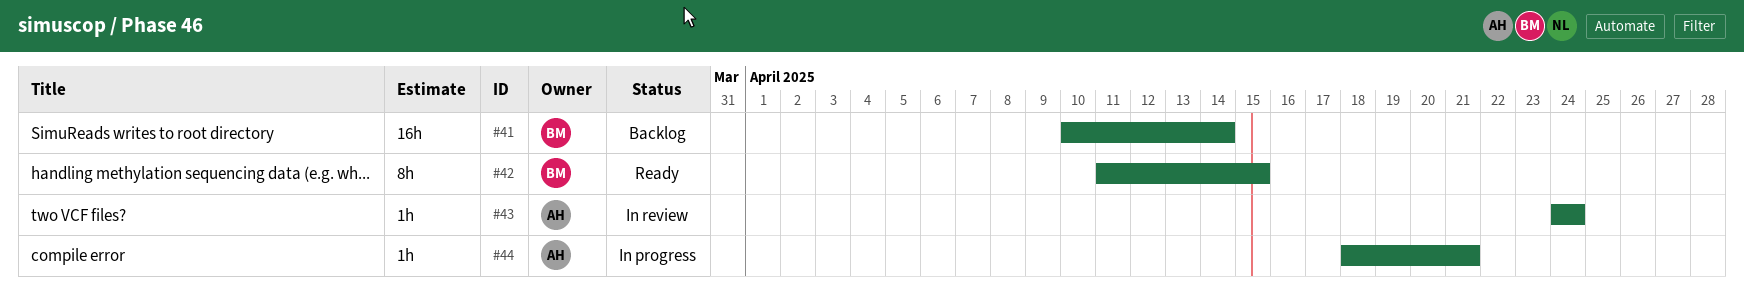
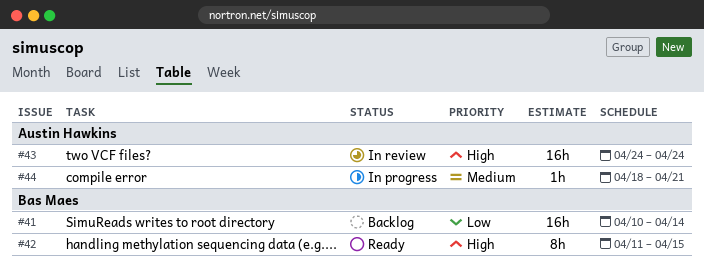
#43, estimate: 1h -> 16h

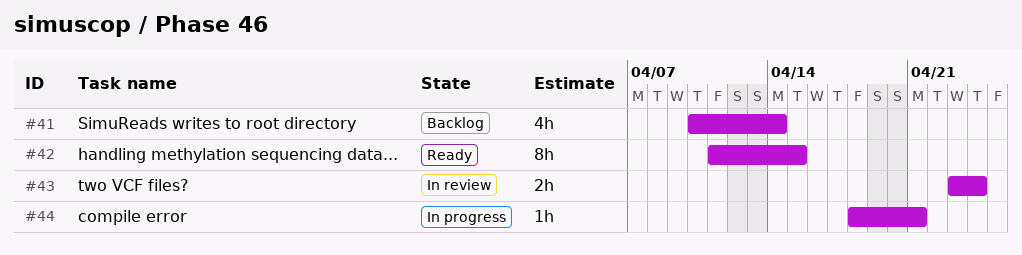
#41, estimate: 16h -> 4h
#43, estimate: 16h -> 2h
#43, start: Apr 24 -> Apr 23

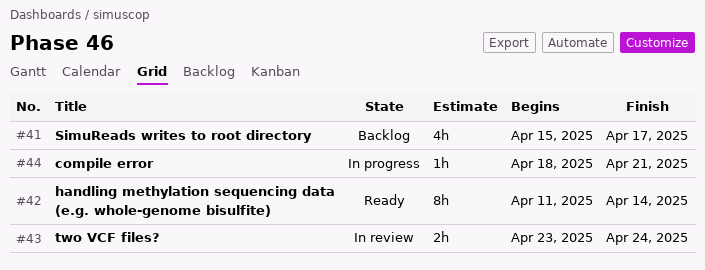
#41, start: Apr 10 -> Apr 15
#41, due: Apr 14 -> Apr 17
#42, due: Apr 15 -> Apr 14

